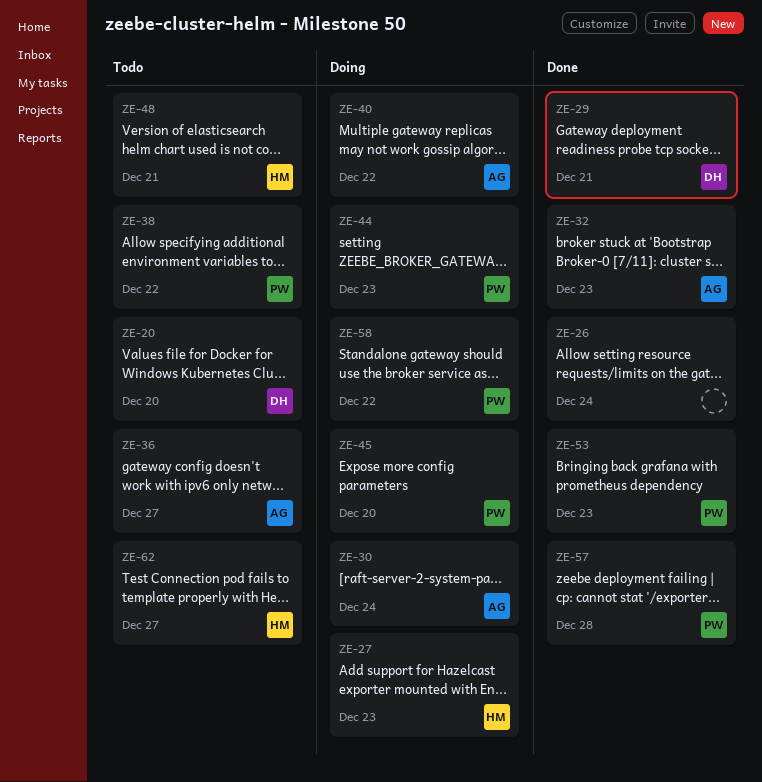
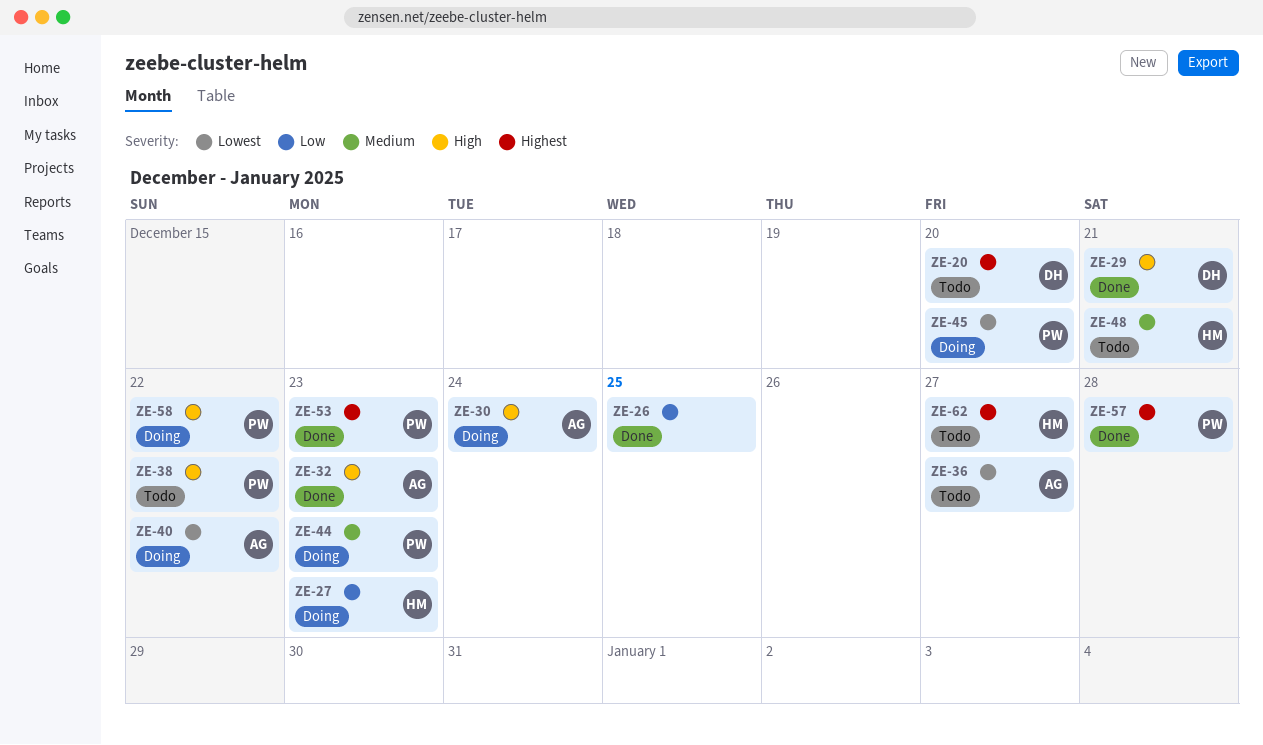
ZE-26, due: Dec 24 -> Dec 25

